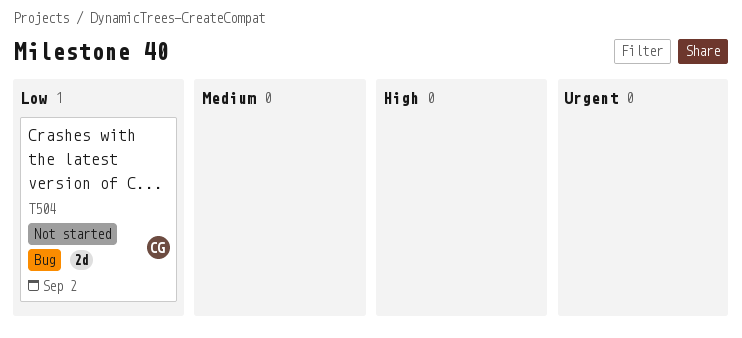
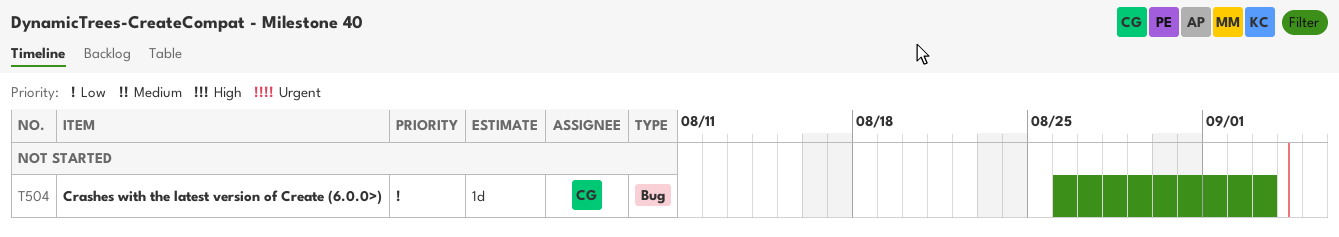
T504, estimate: 2d -> 1d
T504, due: Sep 2 -> Sep 3

